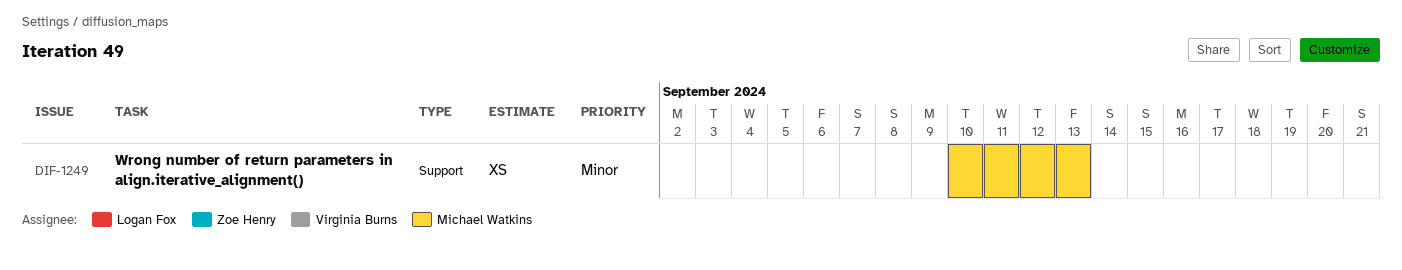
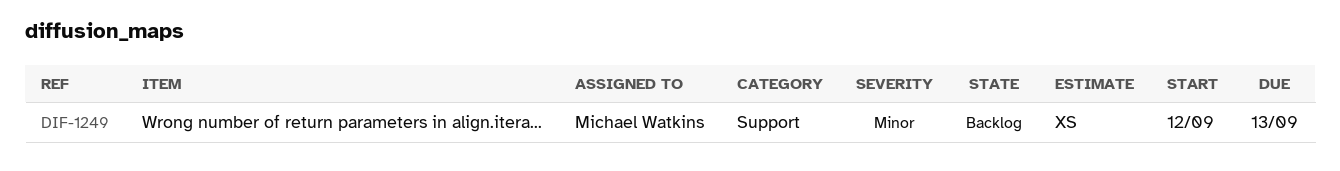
DIF-1249, start: Sep 10 -> Sep 12

